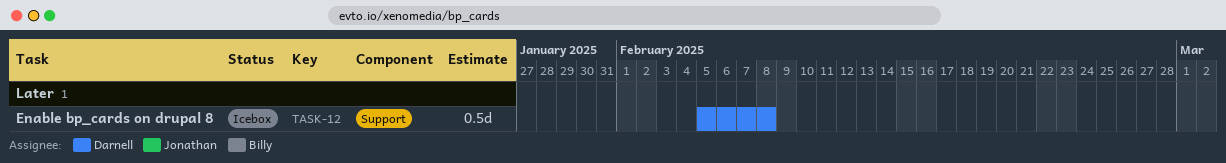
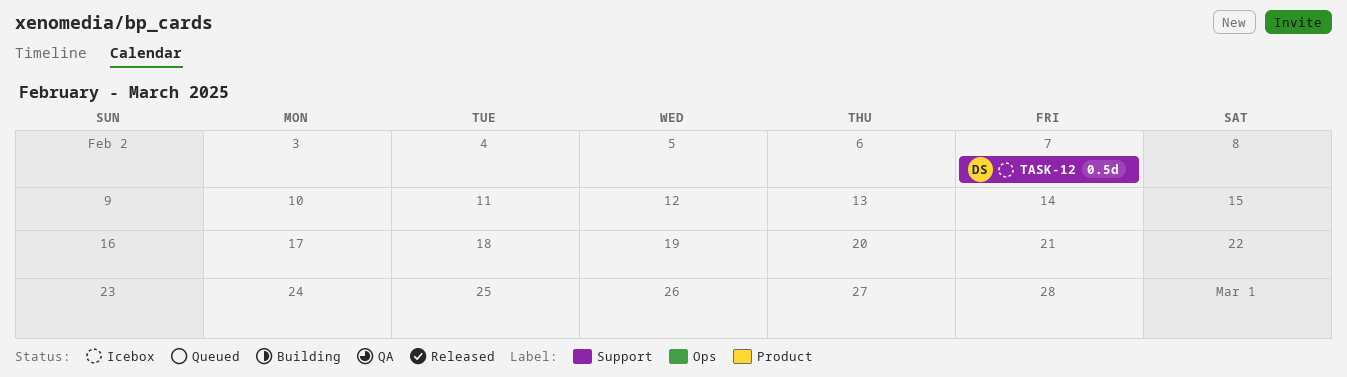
TASK-12, start: Feb 5 -> Feb 7
TASK-12, due: Feb 8 -> Feb 7

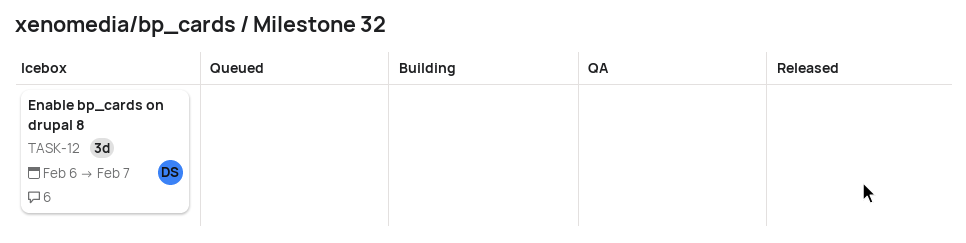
TASK-12, estimate: 0.5d -> 3d
TASK-12, start: Feb 7 -> Feb 6

